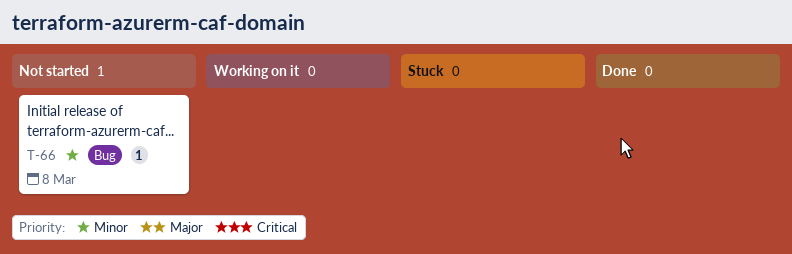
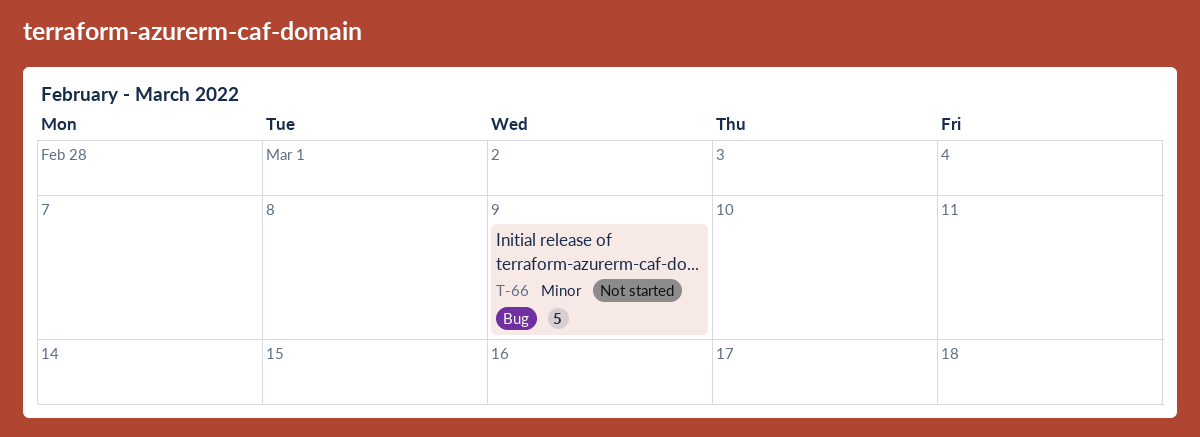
T-66, estimate: 1 -> 5
T-66, due: Mar 8 -> Mar 9

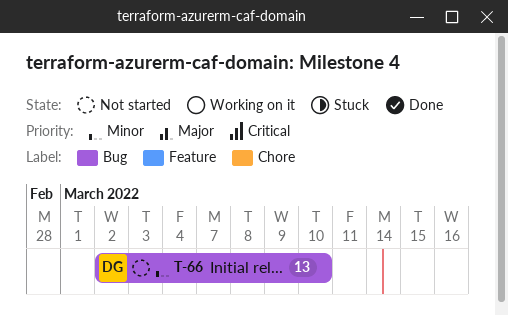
T-66, estimate: 5 -> 13
T-66, due: Mar 9 -> Mar 10

